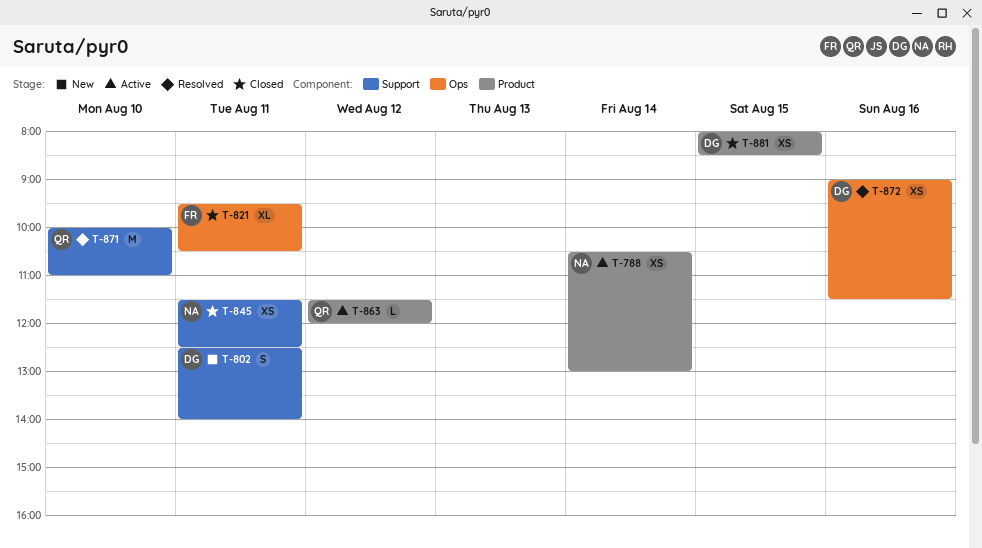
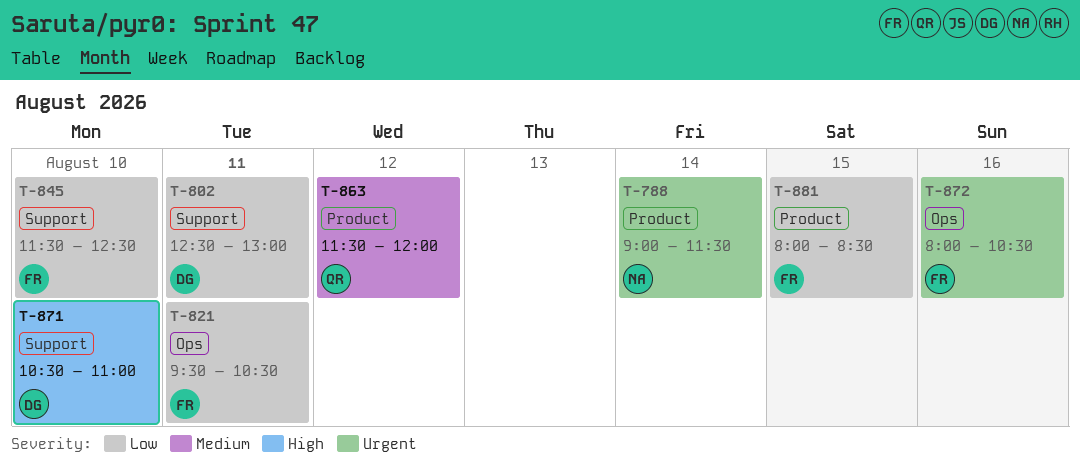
T-788, begins: 10:30 -> 09:00
T-788, ends: 13:00 -> 11:30
T-802, ends: 14:00 -> 13:00
T-845, owner: NA -> FR
T-845, day: Aug 11 -> Aug 10
T-871, owner: QR -> DG
T-871, begins: 10:00 -> 10:30
T-872, owner: DG -> FR
T-872, begins: 09:00 -> 08:00
T-872, ends: 11:30 -> 10:30
T-881, owner: DG -> FR

